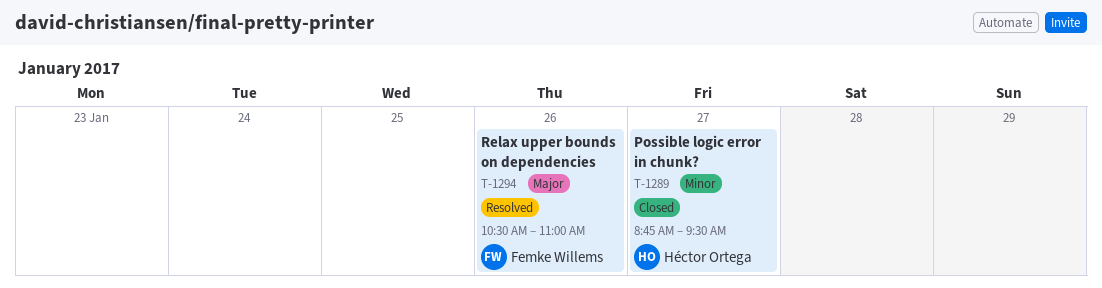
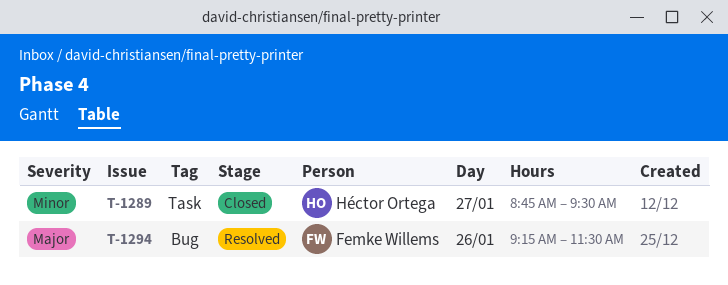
T-1294, begins: 10:30 -> 09:15
T-1294, ends: 11:00 -> 11:30

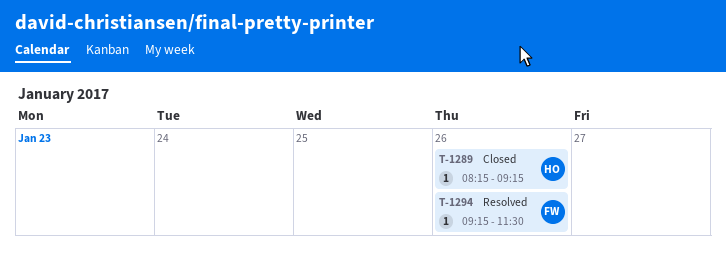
T-1289, day: Jan 27 -> Jan 26
T-1289, begins: 08:45 -> 08:15
T-1289, ends: 09:30 -> 09:15

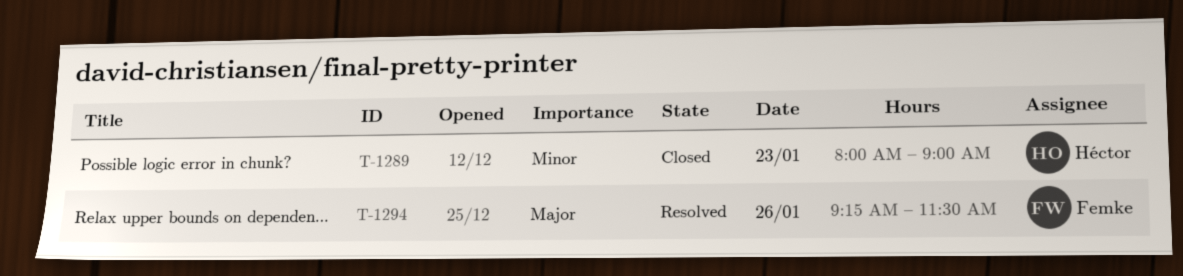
T-1289, day: Jan 26 -> Jan 23
T-1289, begins: 08:15 -> 08:00
T-1289, ends: 09:15 -> 09:00

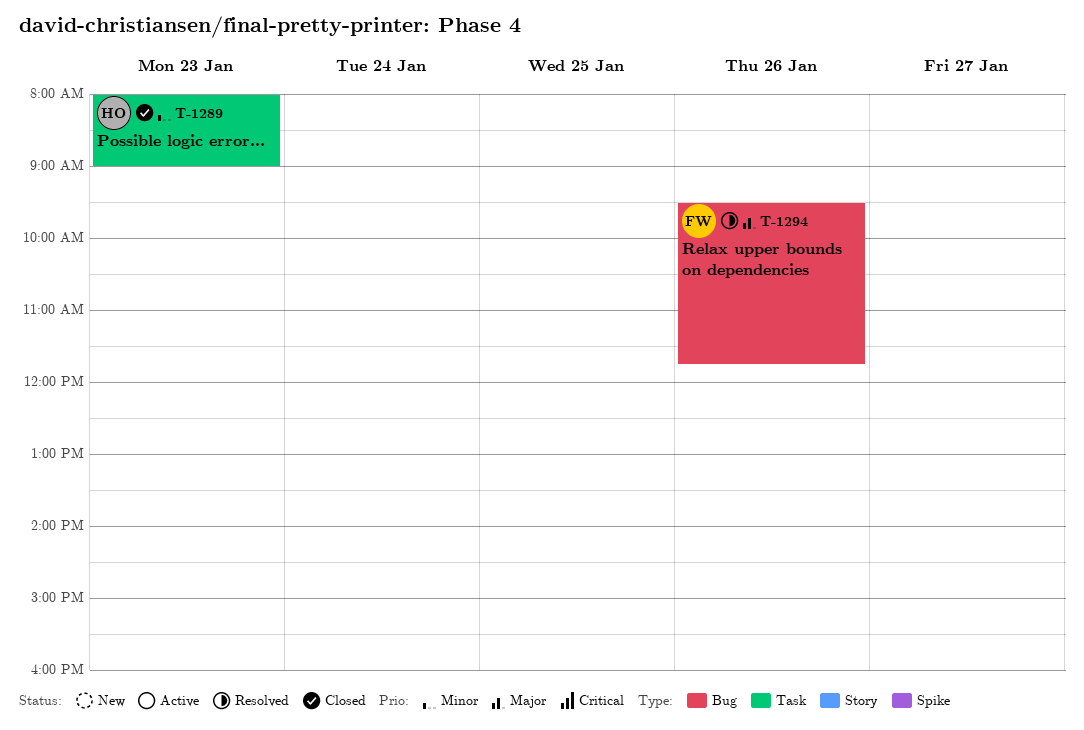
T-1294, begins: 09:15 -> 09:30
T-1294, ends: 11:30 -> 11:45

